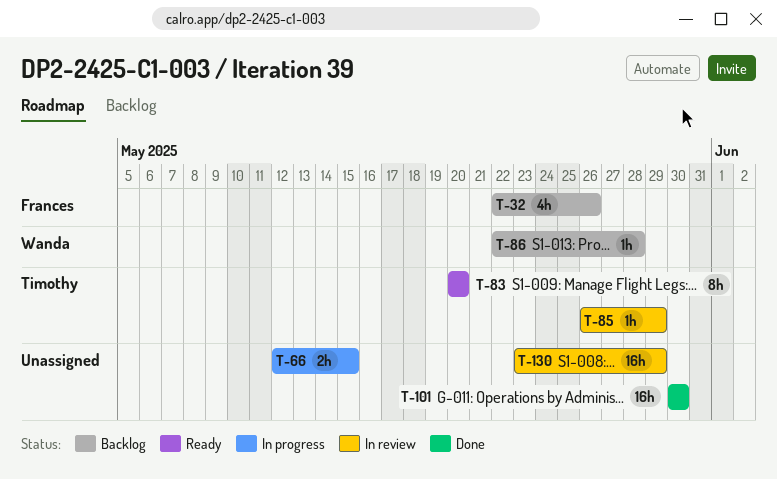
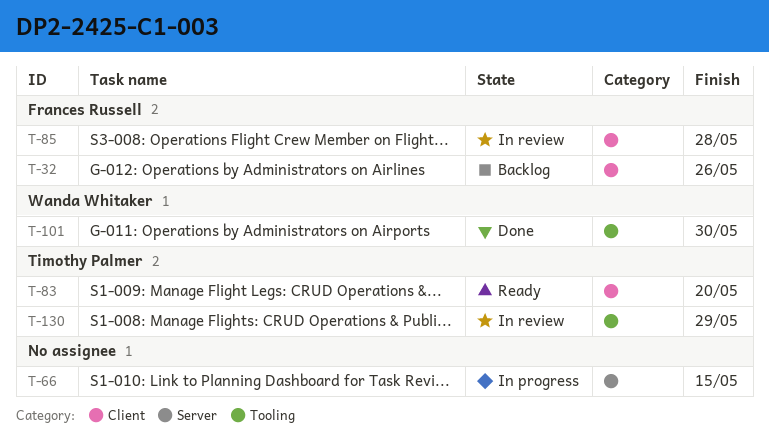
T-85, owner: Timothy Palmer -> Frances Russell
T-85, due: May 29 -> May 28
T-86: present -> none
T-101, owner: none -> Wanda Whitaker
T-130, owner: none -> Timothy Palmer

